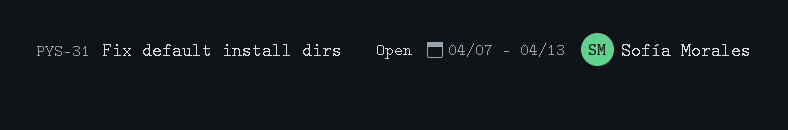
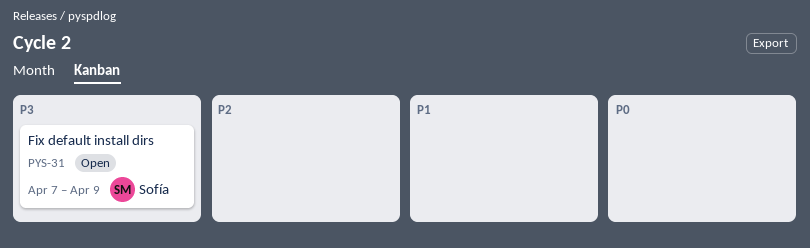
PYS-31, due: Apr 13 -> Apr 9

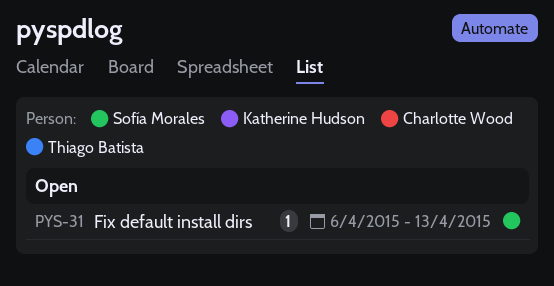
PYS-31, start: Apr 7 -> Apr 6
PYS-31, due: Apr 9 -> Apr 13

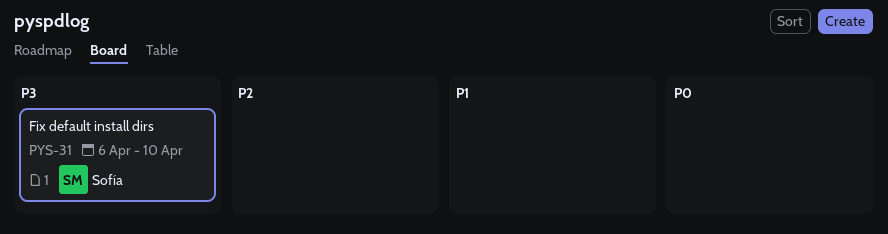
PYS-31, due: Apr 13 -> Apr 10

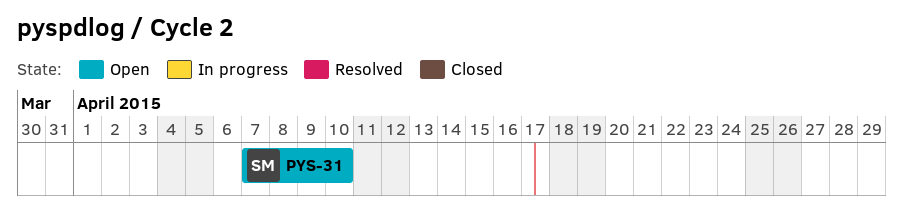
PYS-31, start: Apr 6 -> Apr 7

